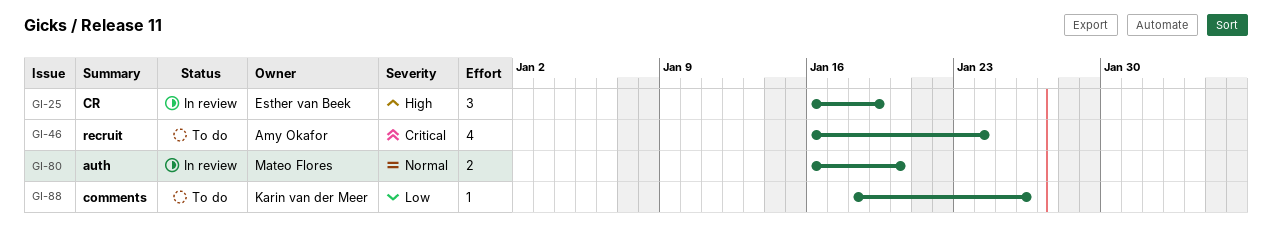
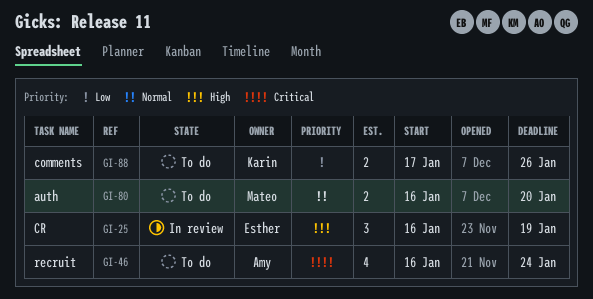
GI-80, status: In review -> To do
GI-88, estimate: 1 -> 2
GI-88, start: Jan 18 -> Jan 17

